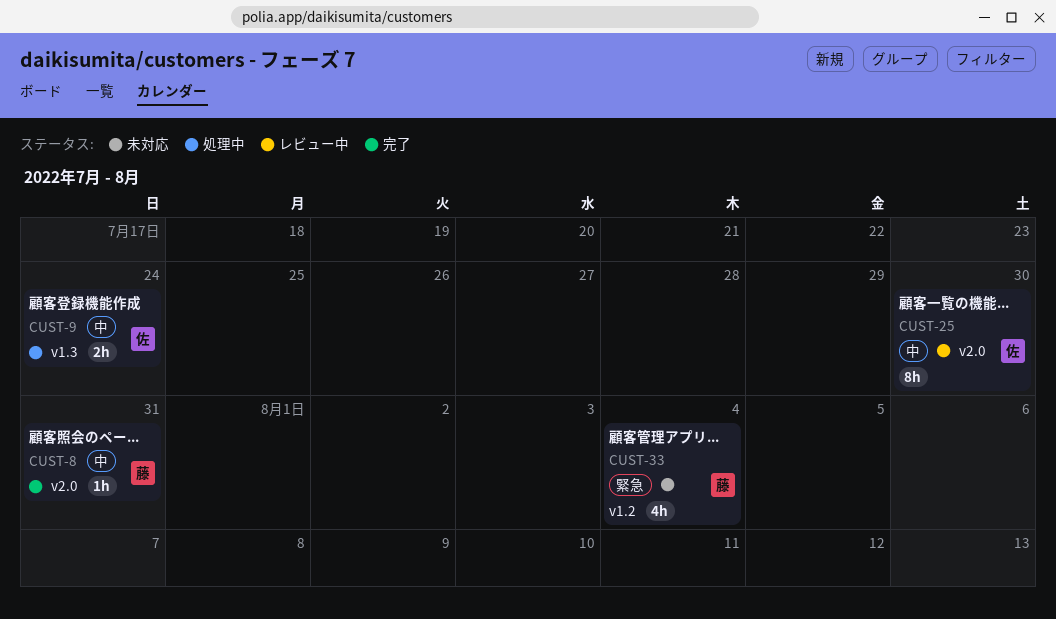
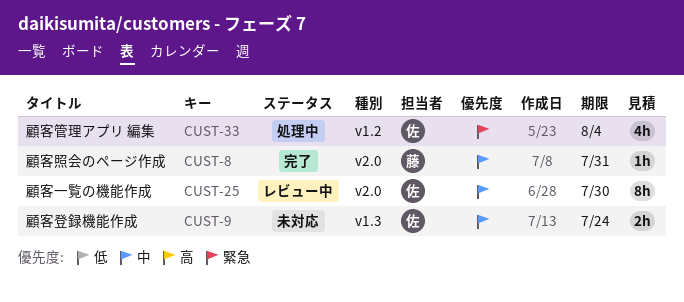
CUST-9, status: 処理中 -> 未対応
CUST-33, status: 未対応 -> 処理中
CUST-33, owner: 藤 -> 佐

